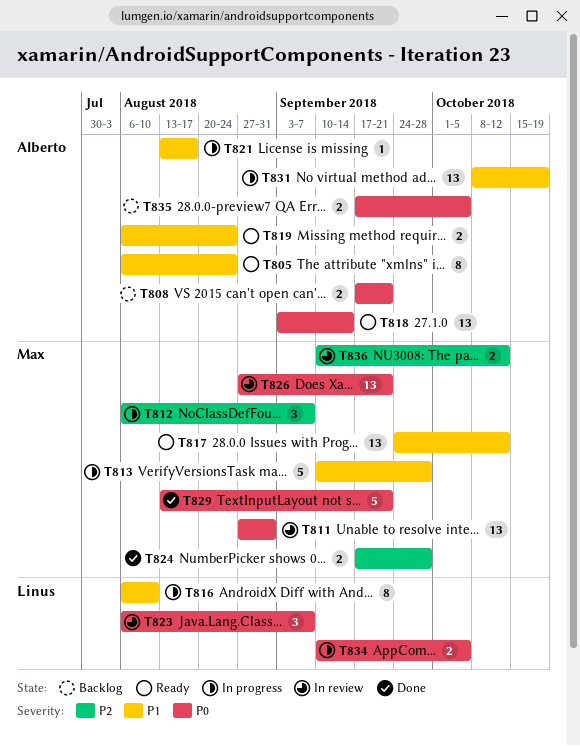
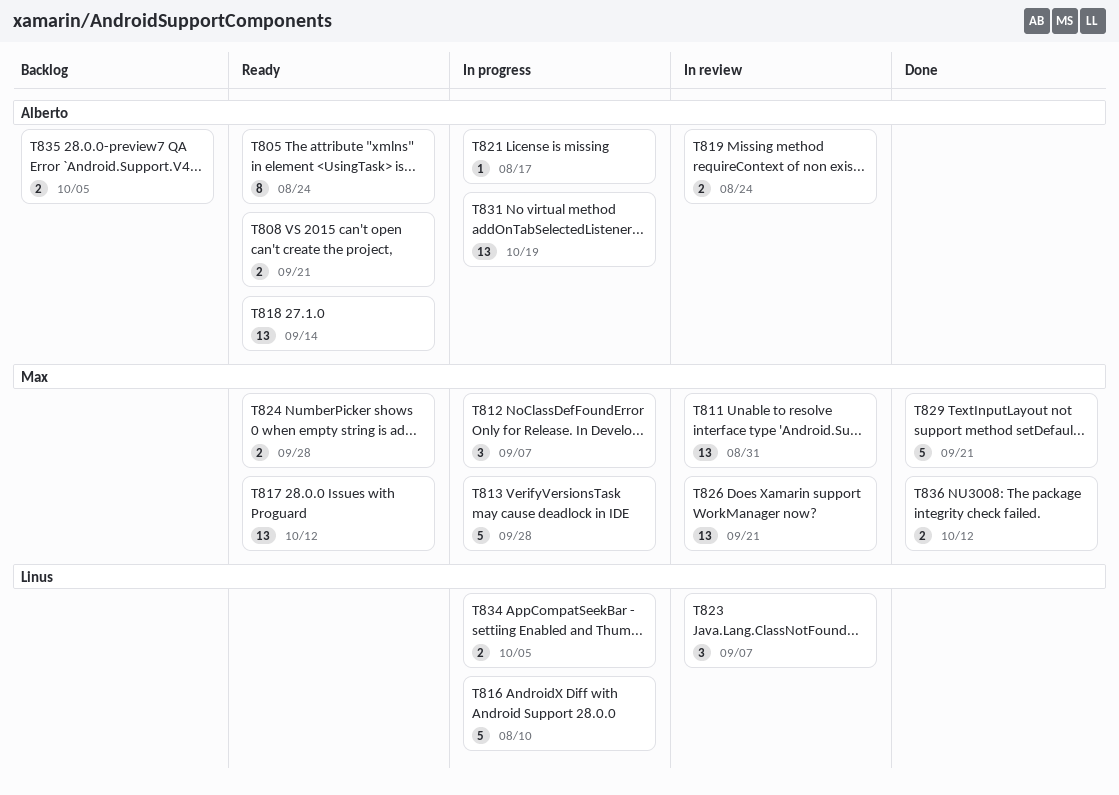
T808, status: Backlog -> Ready
T816, estimate: 8 -> 5
T819, status: Ready -> In review
T824, status: Done -> Ready
T836, status: In review -> Done

